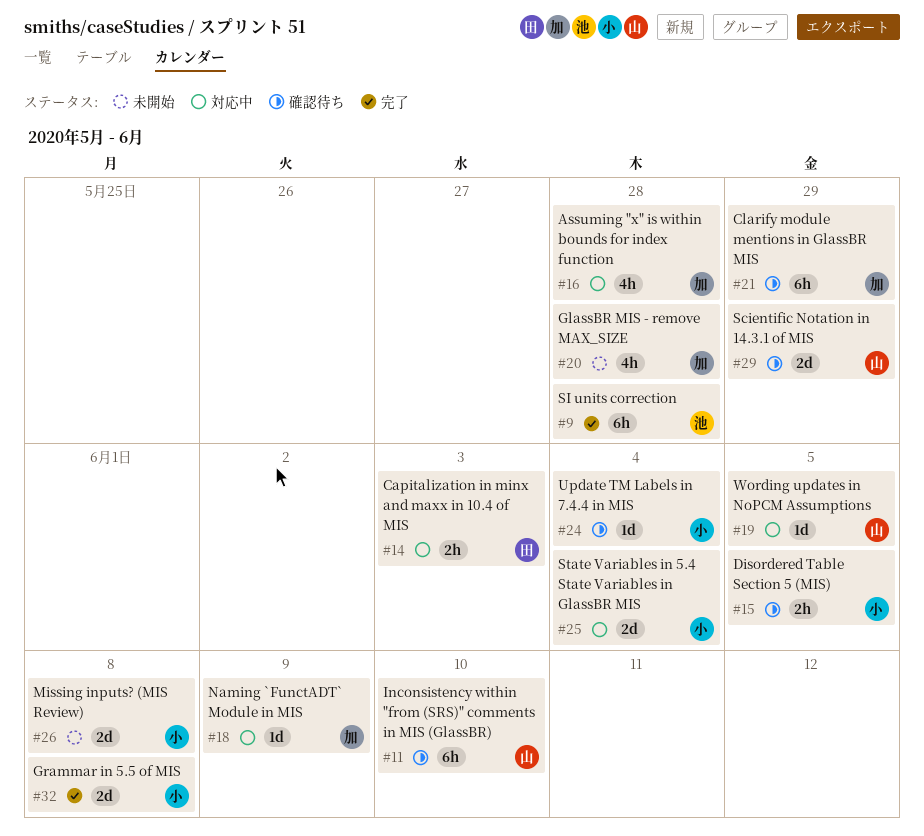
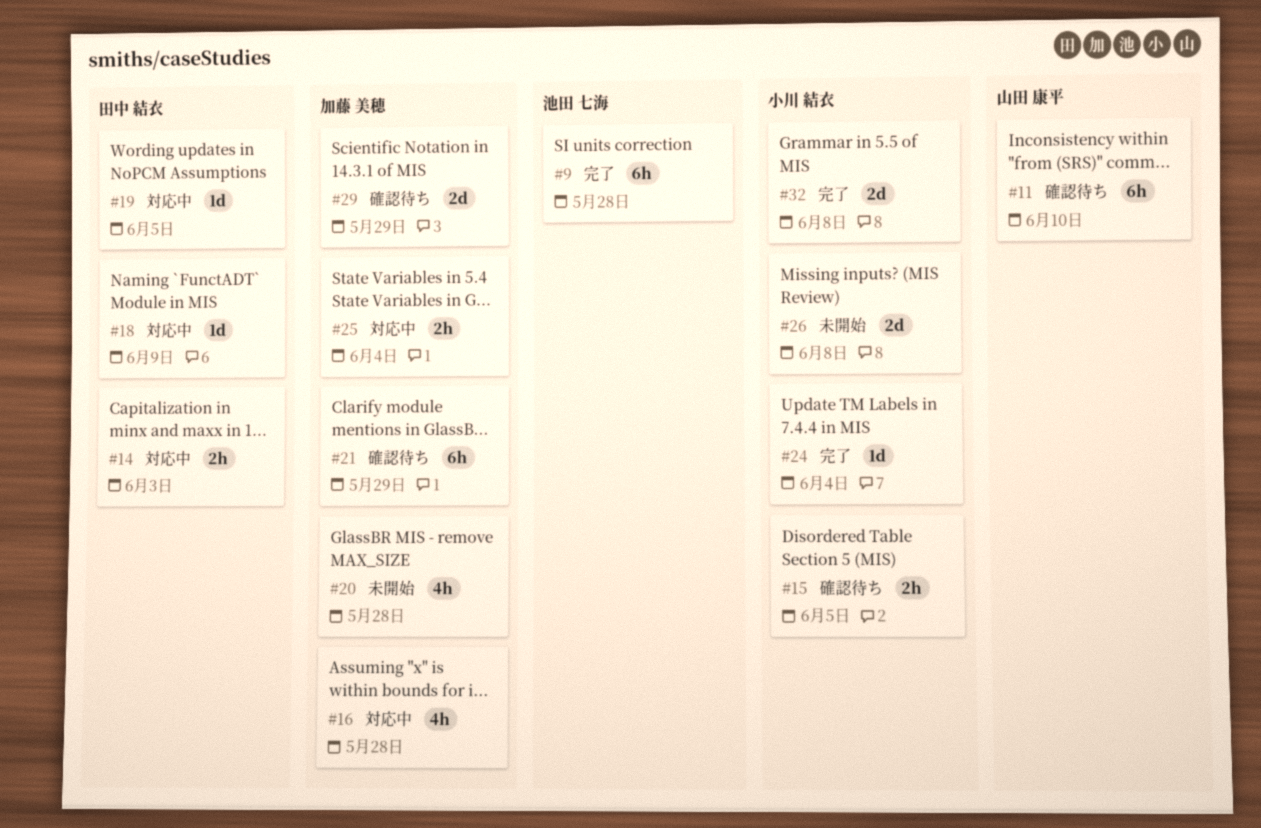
#18, owner: 加藤 美穂 -> 田中 結衣
#19, owner: 山田 康平 -> 田中 結衣
#24, status: 確認待ち -> 完了
#25, owner: 小川 結衣 -> 加藤 美穂
#25, estimate: 2d -> 2h
#29, owner: 山田 康平 -> 加藤 美穂

